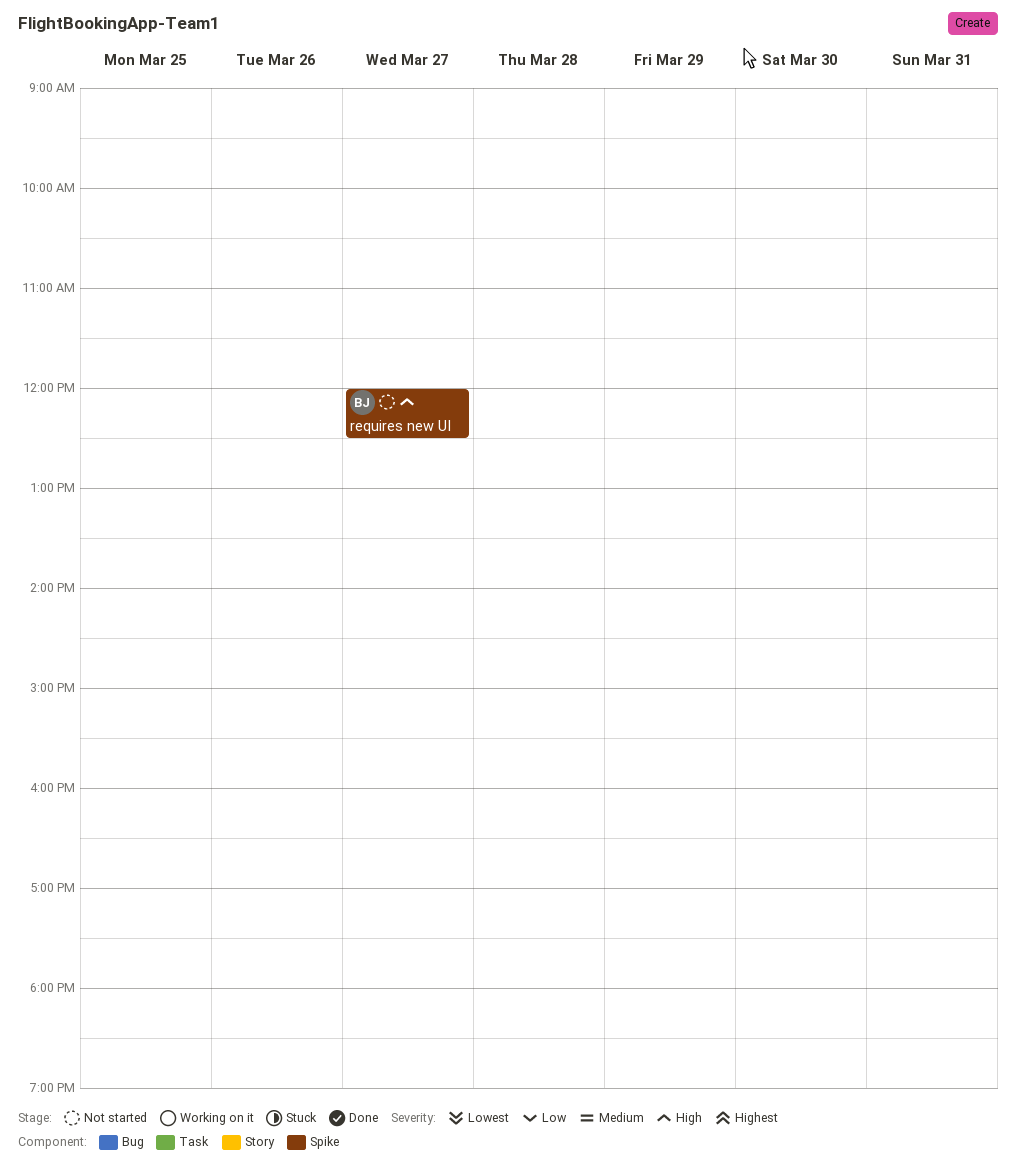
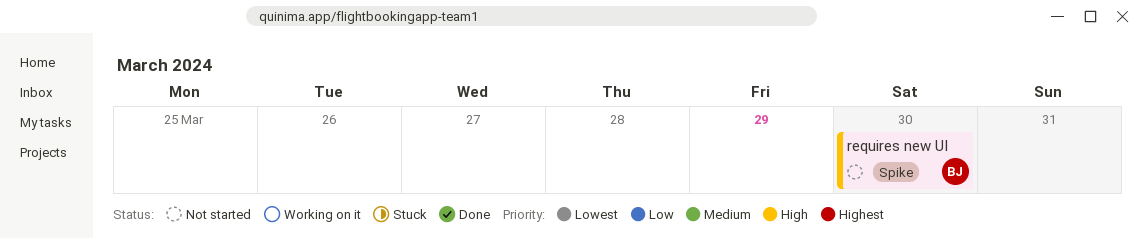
requires new UI, day: Mar 27 -> Mar 30

